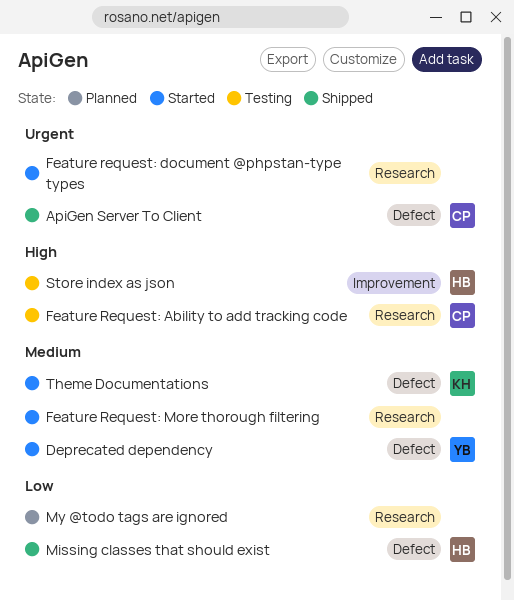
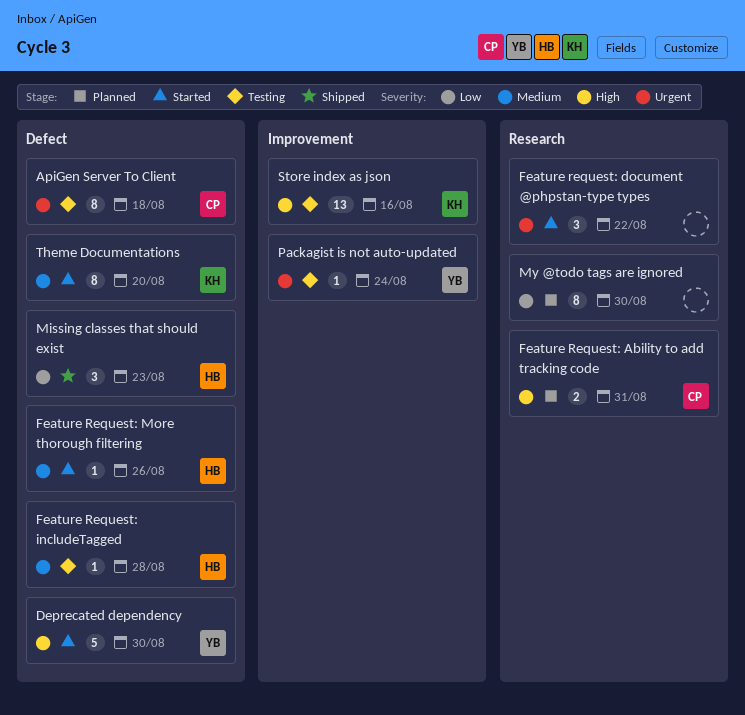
ApiGen Server To Client, status: Shipped -> Testing
Deprecated dependency, priority: Medium -> High
Feature Request: Ability to add tracking code, status: Testing -> Planned
Feature Request: includeTagged: none -> present
Feature Request: More thorough filtering, owner: none -> HB
Feature Request: More thorough filtering, label: Research -> Defect
Packagist is not auto-updated: none -> present
Store index as json, owner: HB -> KH

